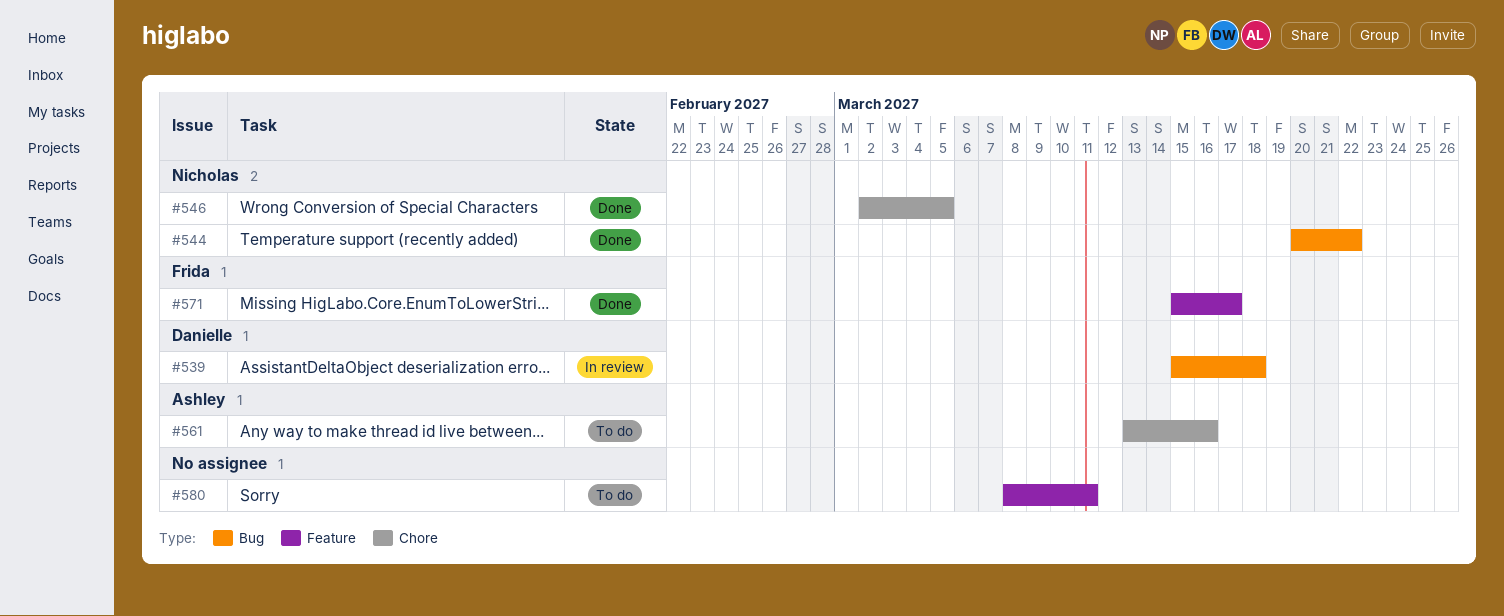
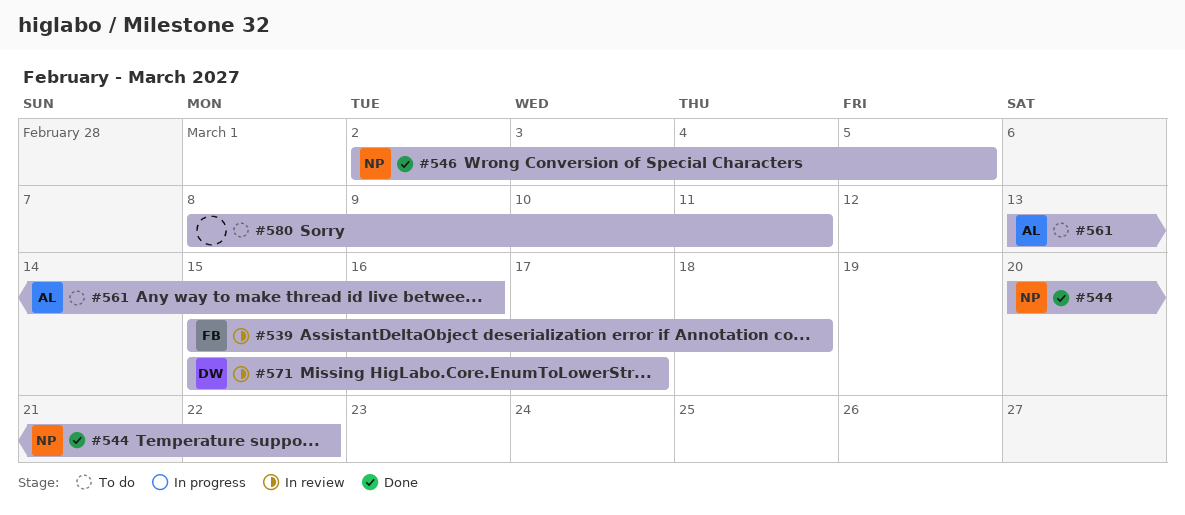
#539, owner: Danielle -> Frida
#571, status: Done -> In review
#571, owner: Frida -> Danielle

